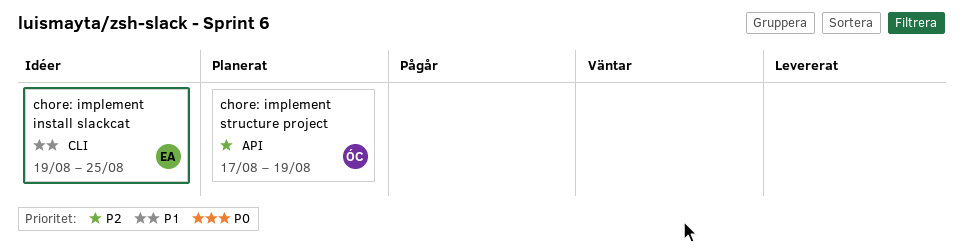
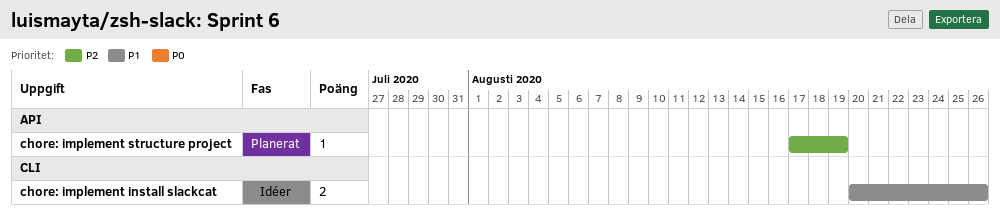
chore: implement install slackcat, start: Aug 19 -> Aug 20
chore: implement install slackcat, due: Aug 25 -> Aug 26

